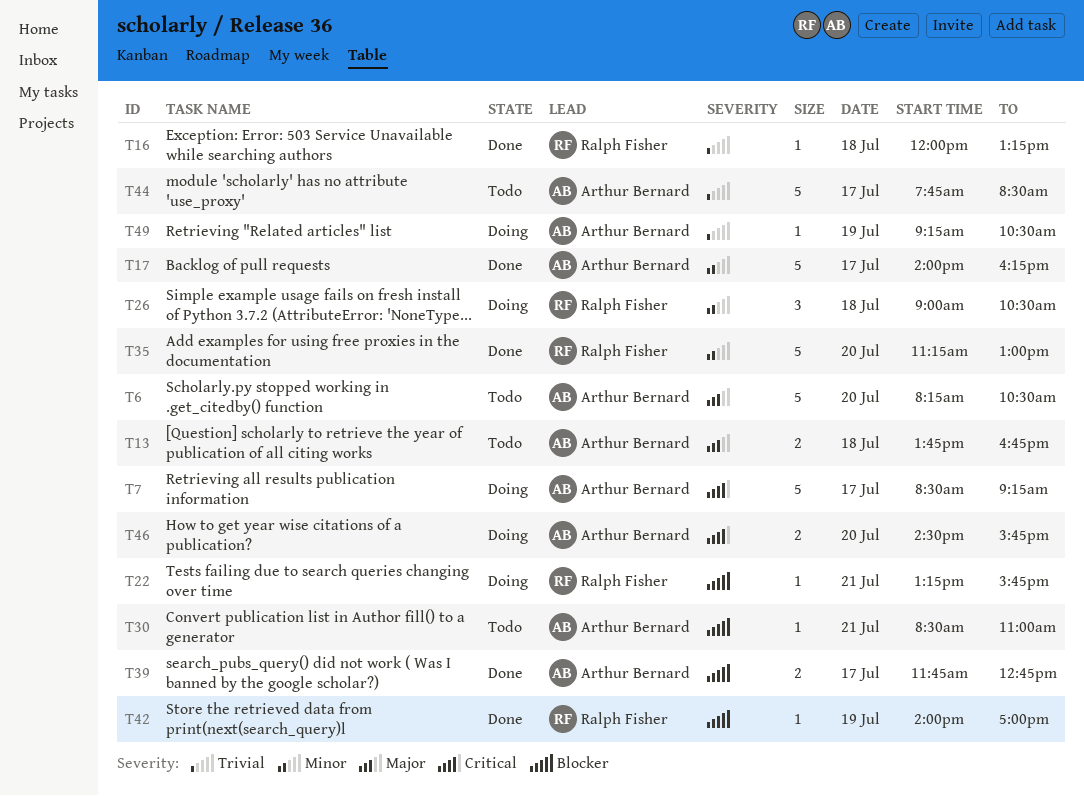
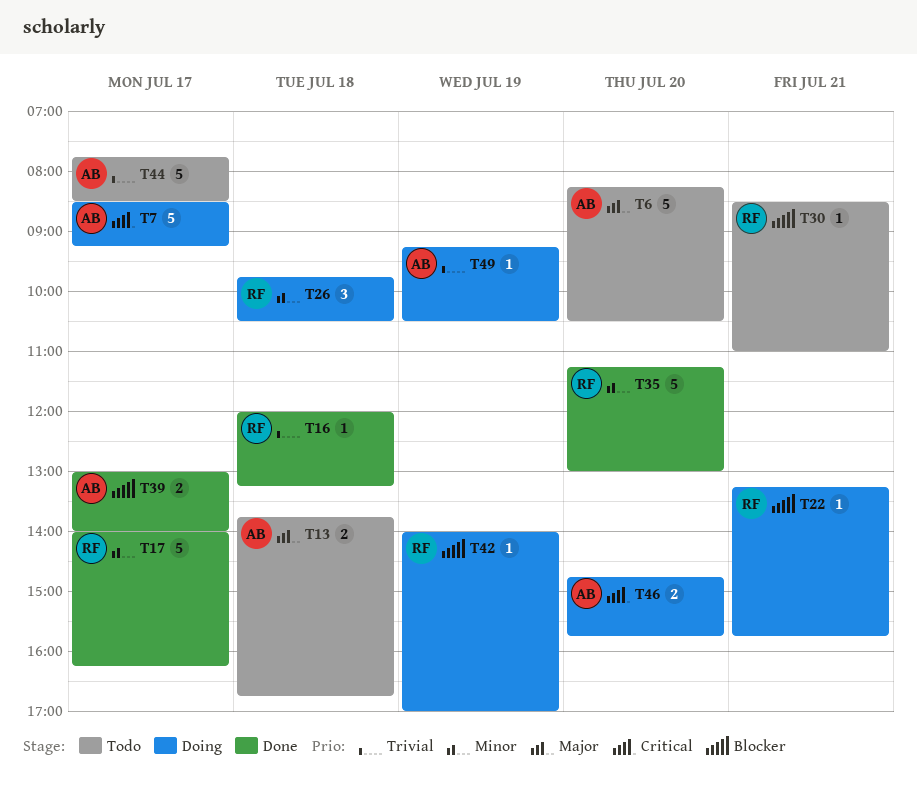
T17, owner: Arthur Bernard -> Ralph Fisher
T26, begins: 09:00 -> 09:45
T30, owner: Arthur Bernard -> Ralph Fisher
T39, begins: 11:45 -> 13:00
T39, ends: 12:45 -> 14:00
T42, status: Done -> Doing
T46, begins: 14:30 -> 14:45

